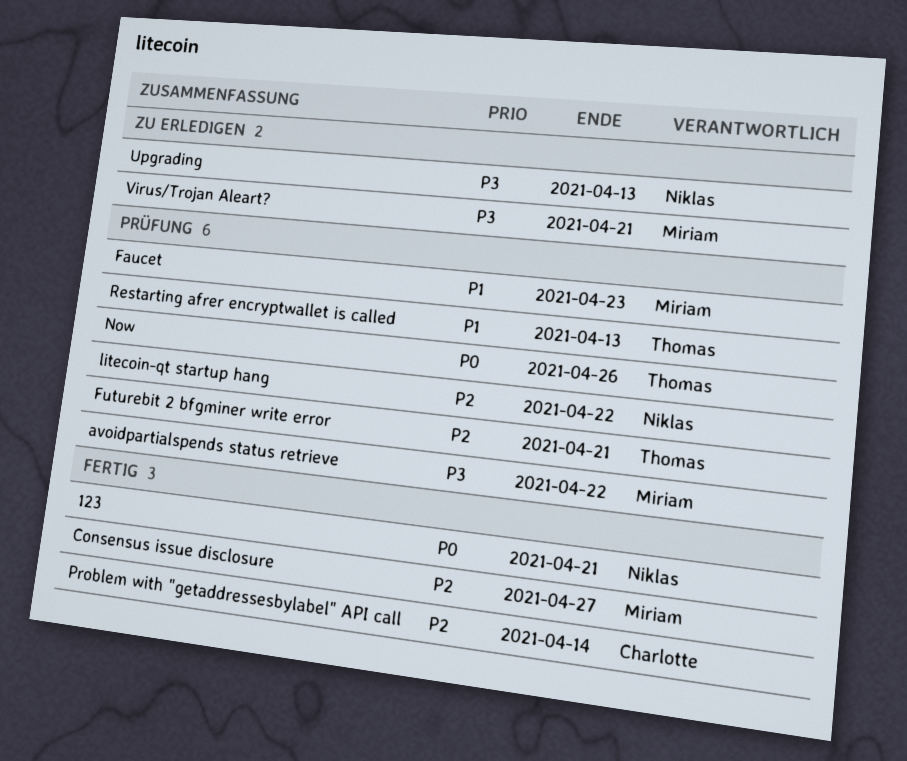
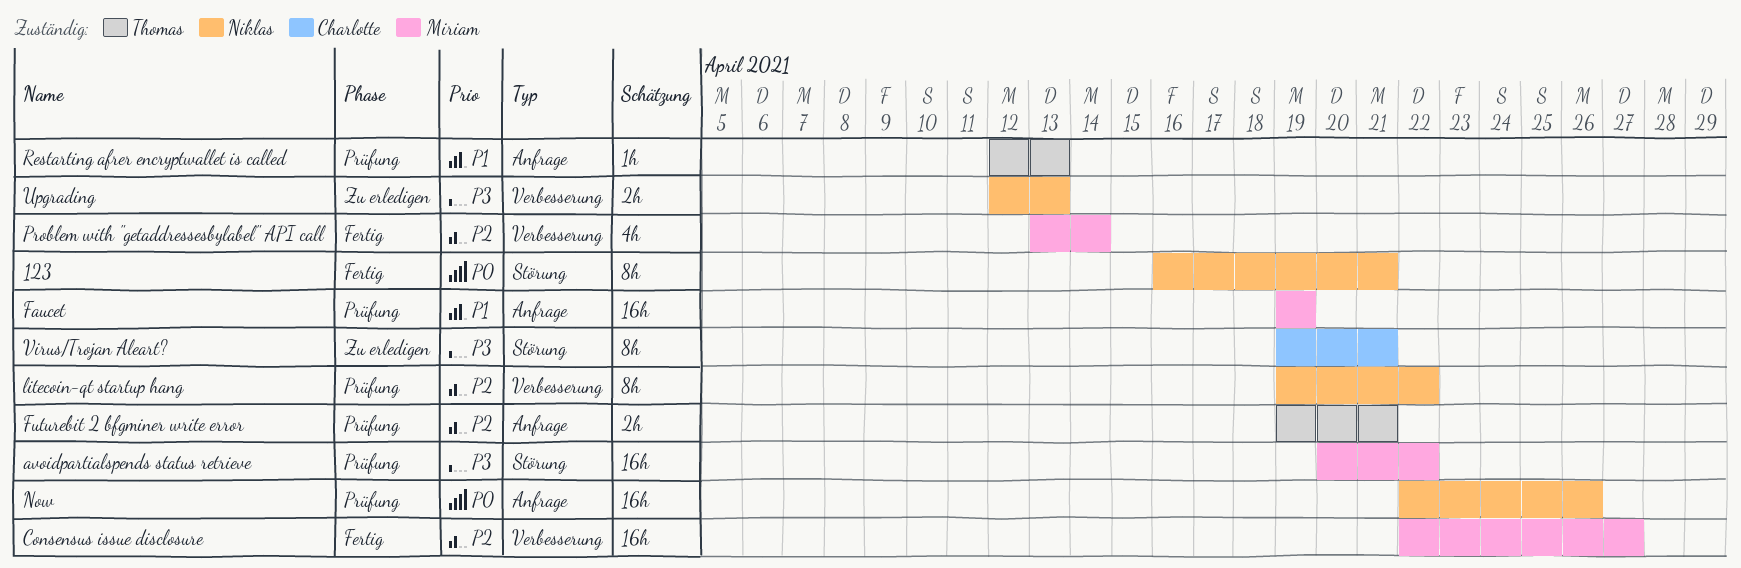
Faucet, due: Apr 23 -> Apr 19
Now, owner: Thomas -> Niklas
Problem with "getaddressesbylabel" API call, owner: Charlotte -> Miriam
Virus/Trojan Aleart?, owner: Miriam -> Charlotte

